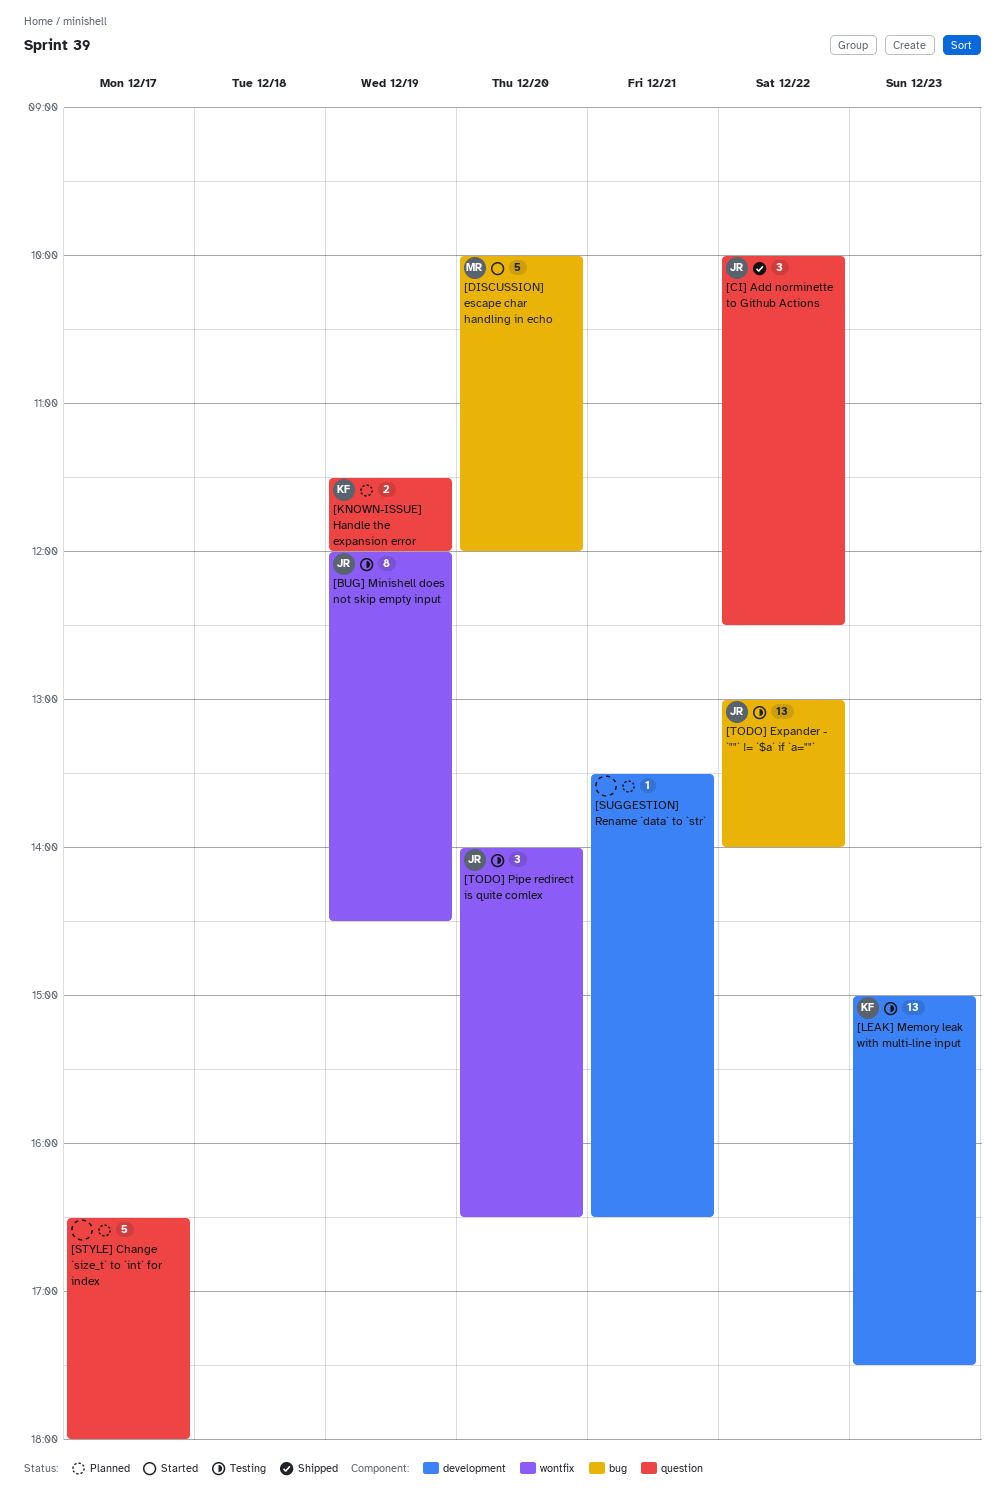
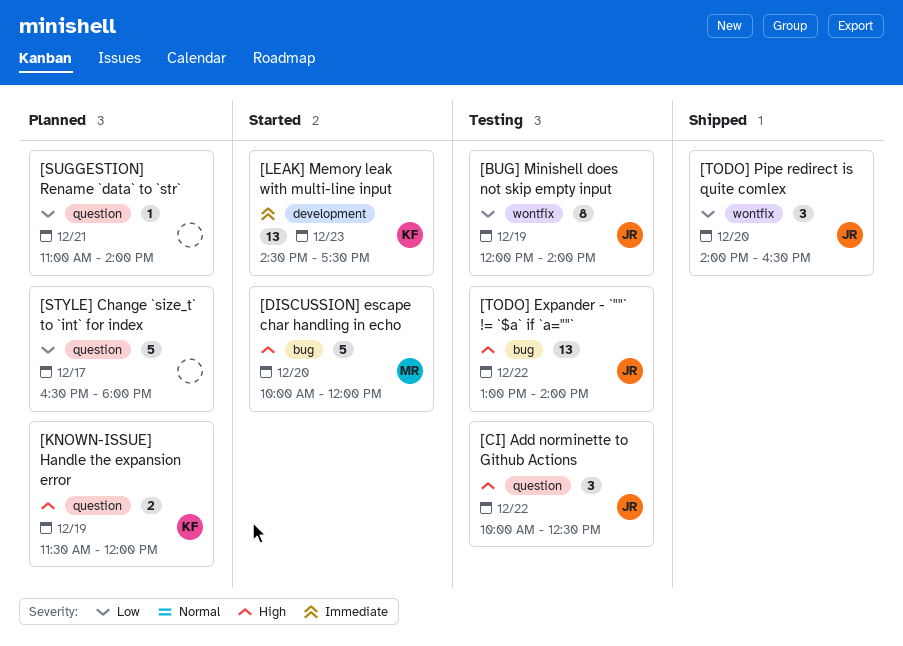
[BUG] Minishell does not skip empty input, ends: 14:30 -> 14:00
[CI] Add norminette to Github Actions, status: Shipped -> Testing
[LEAK] Memory leak with multi-line input, status: Testing -> Started
[LEAK] Memory leak with multi-line input, begins: 15:00 -> 14:30
[SUGGESTION] Rename `data` to `str`, label: development -> question
[SUGGESTION] Rename `data` to `str`, begins: 13:30 -> 11:00
[SUGGESTION] Rename `data` to `str`, ends: 16:30 -> 14:00
[TODO] Pipe redirect is quite comlex, status: Testing -> Shipped

